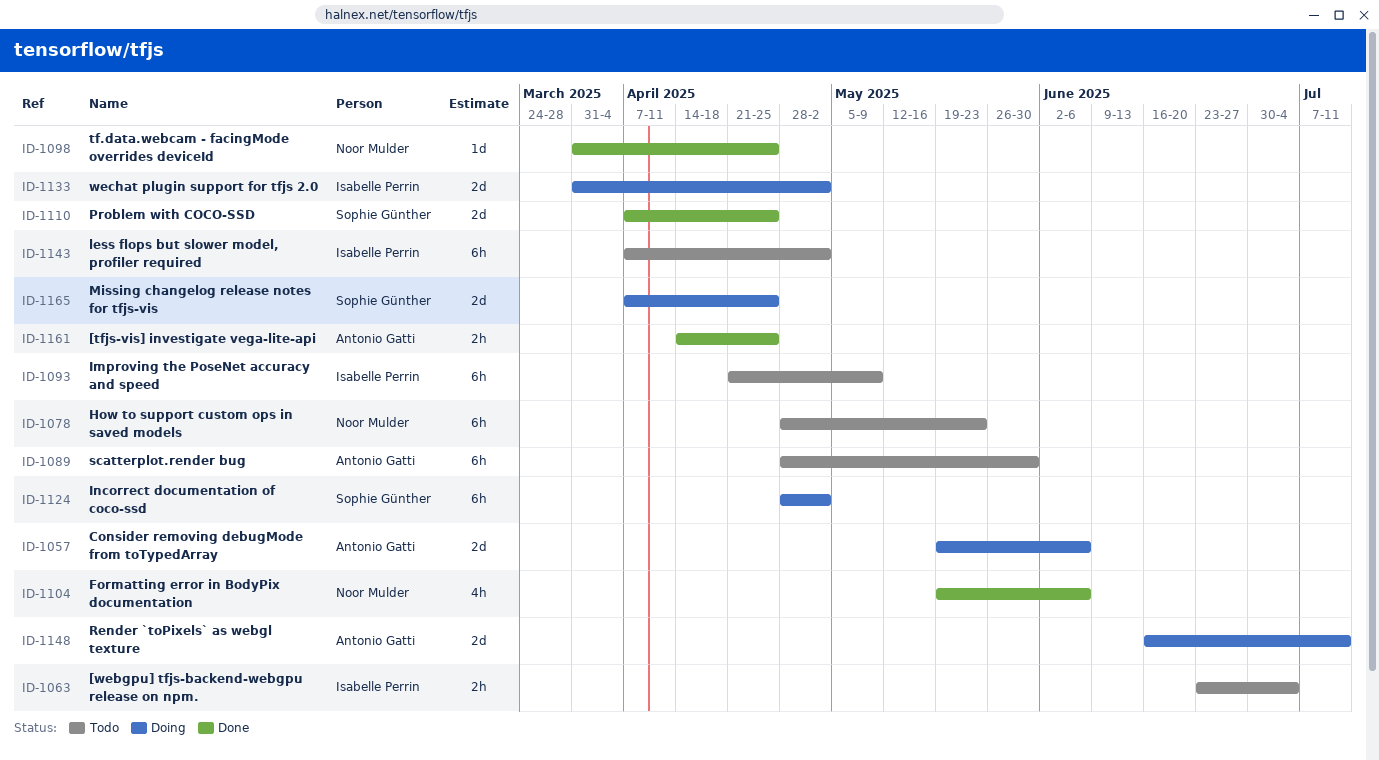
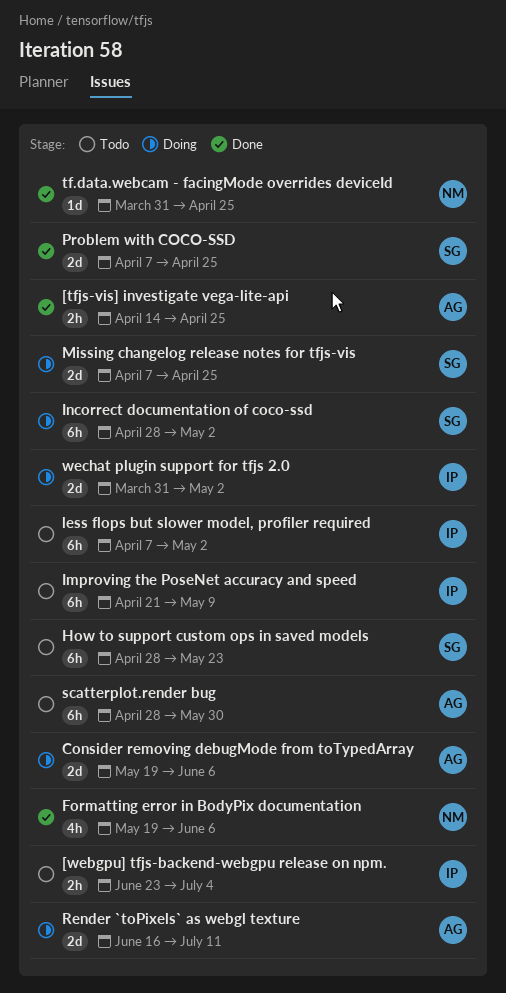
How to support custom ops in saved models, owner: Noor Mulder -> Sophie Günther

